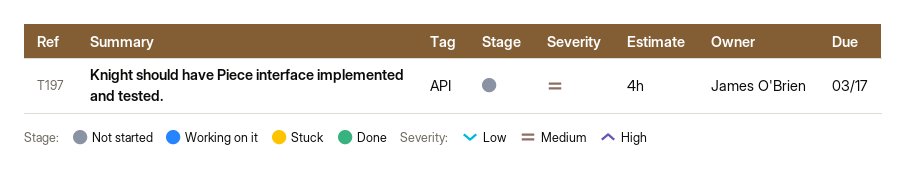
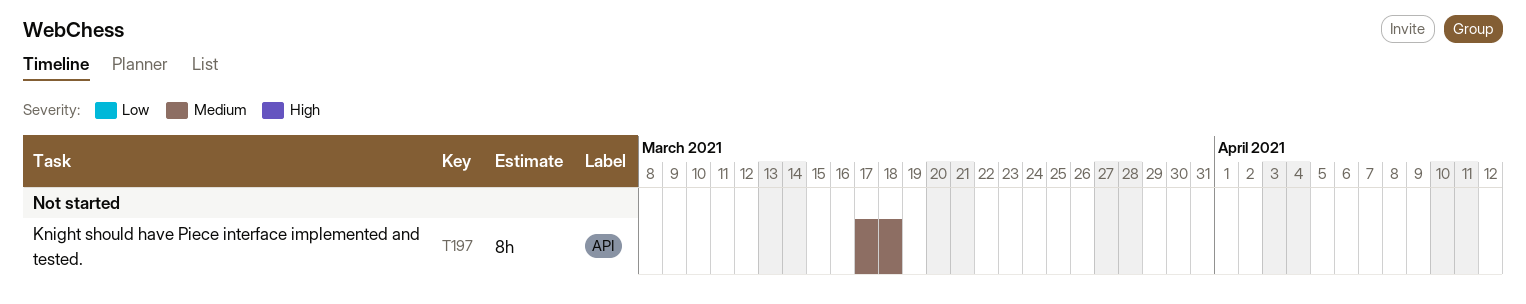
T197, estimate: 4h -> 8h
T197, due: Mar 17 -> Mar 18

